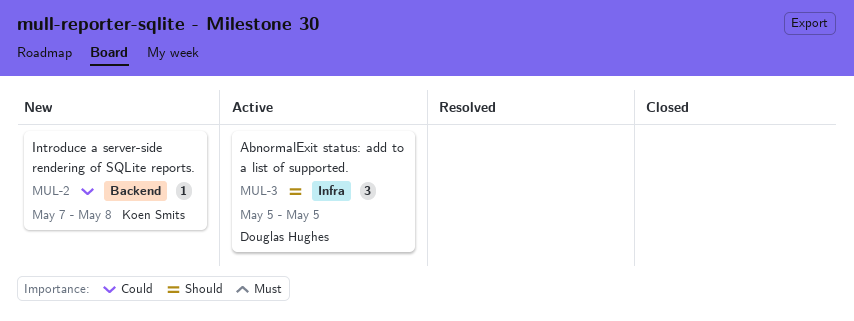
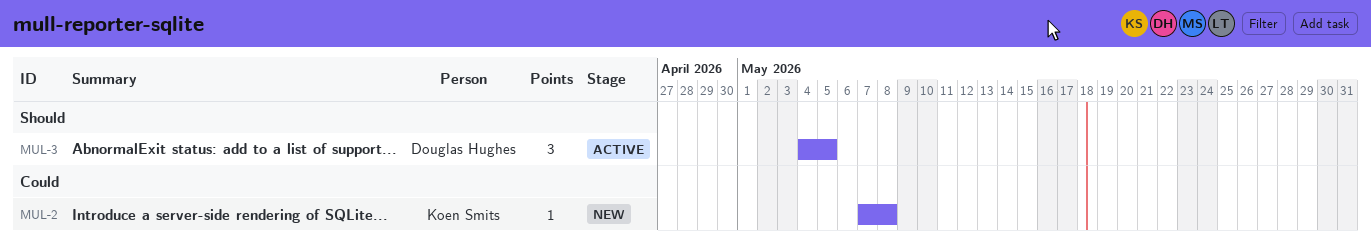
MUL-3, start: May 5 -> May 4

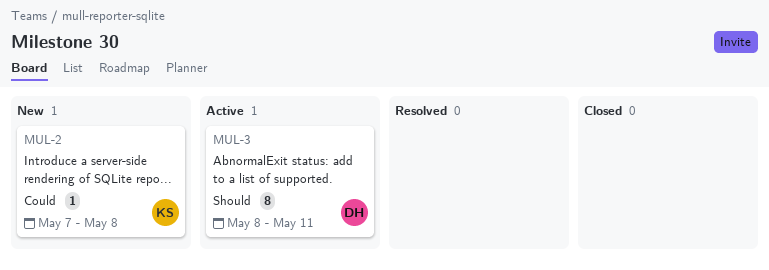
MUL-3, estimate: 3 -> 8
MUL-3, start: May 4 -> May 8
MUL-3, due: May 5 -> May 11

